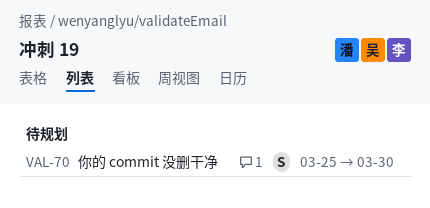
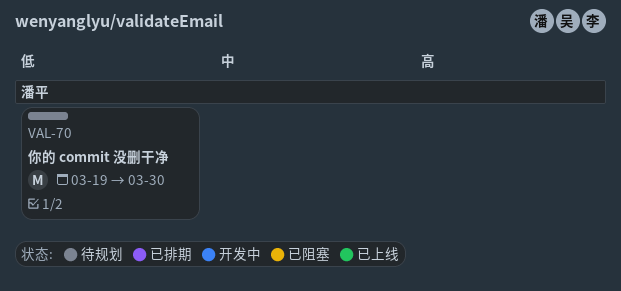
VAL-70, estimate: S -> M
VAL-70, start: Mar 25 -> Mar 19

